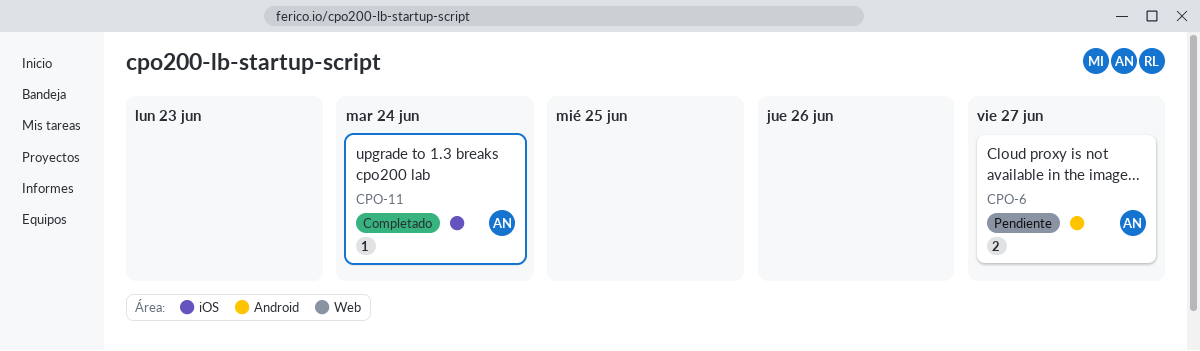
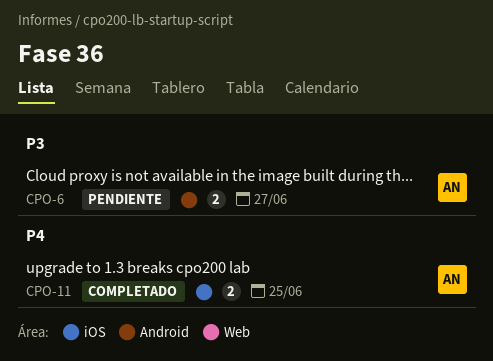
CPO-11, estimate: 1 -> 2
CPO-11, due: Jun 24 -> Jun 25

